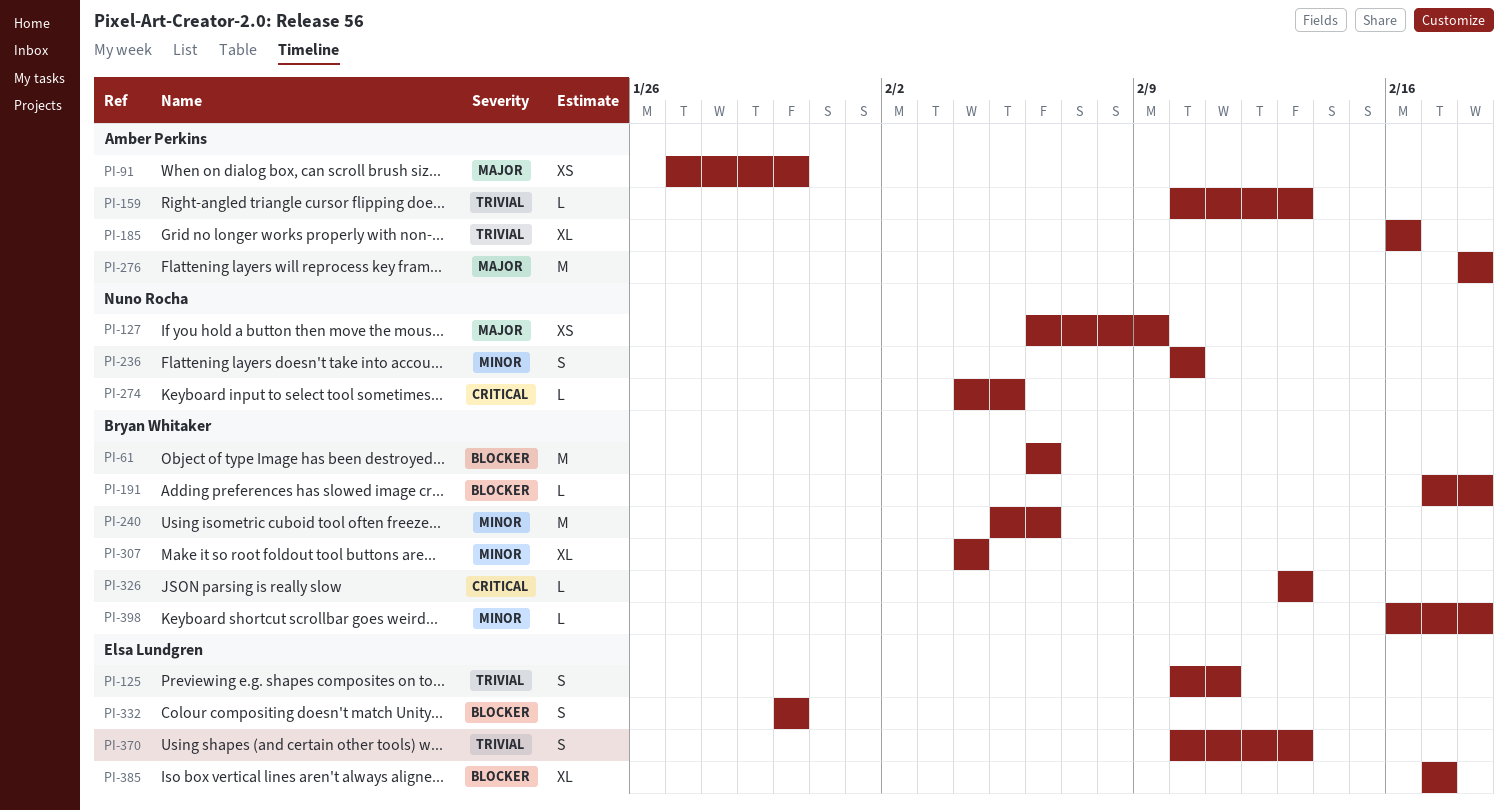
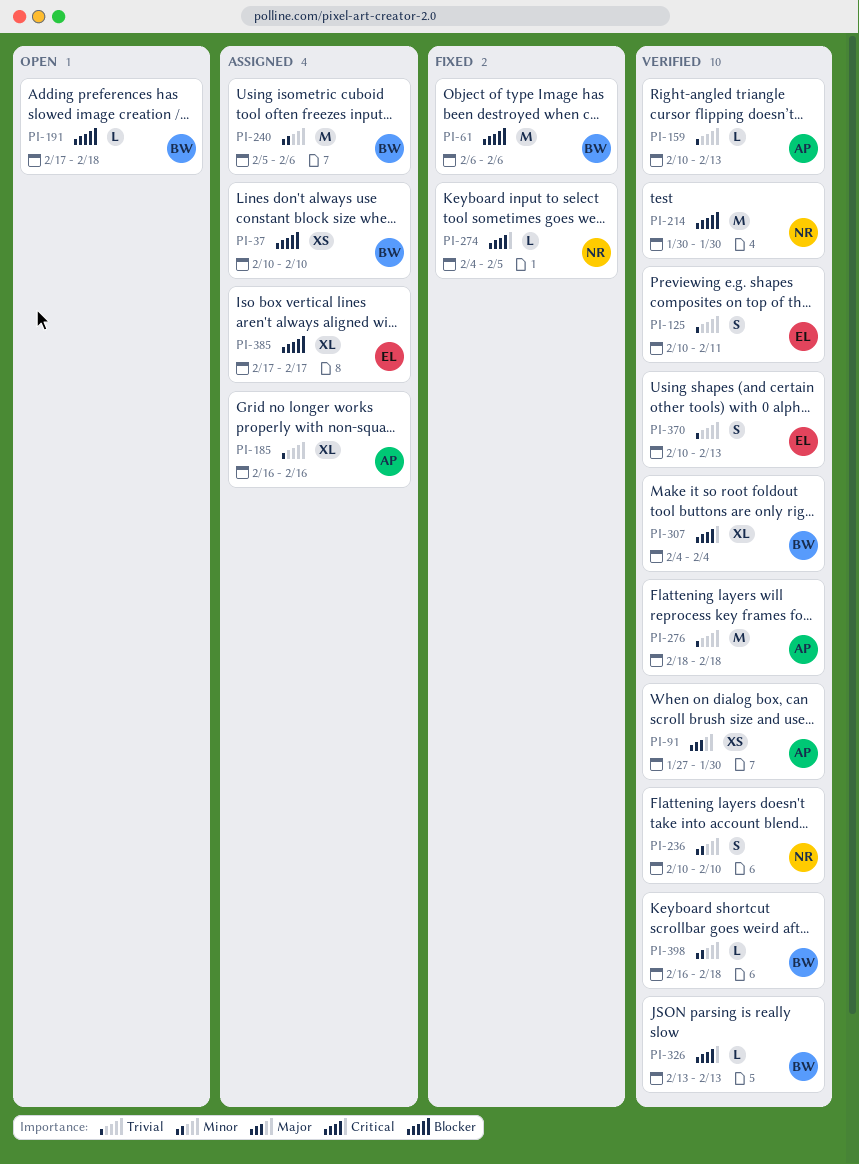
PI-37: none -> present
PI-127: present -> none
PI-214: none -> present
PI-276, priority: Major -> Trivial
PI-307, priority: Minor -> Critical
PI-332: present -> none

